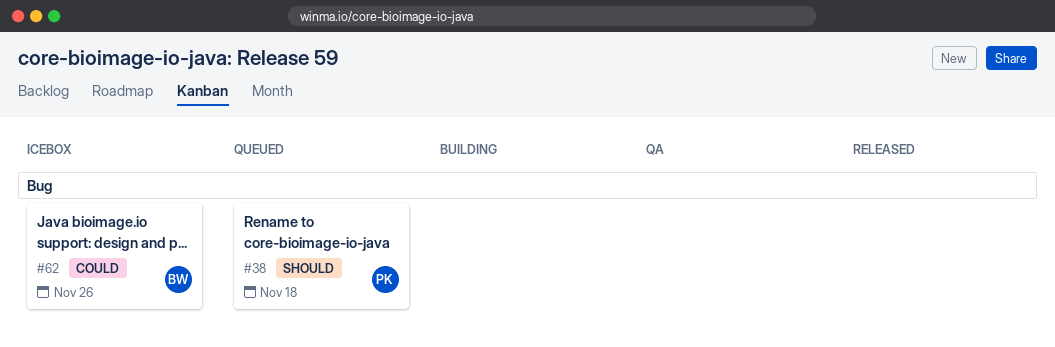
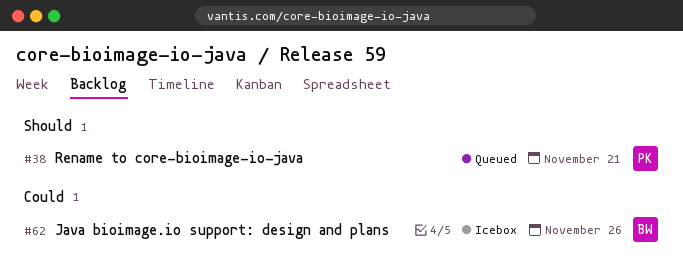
#38, due: Nov 18 -> Nov 21

